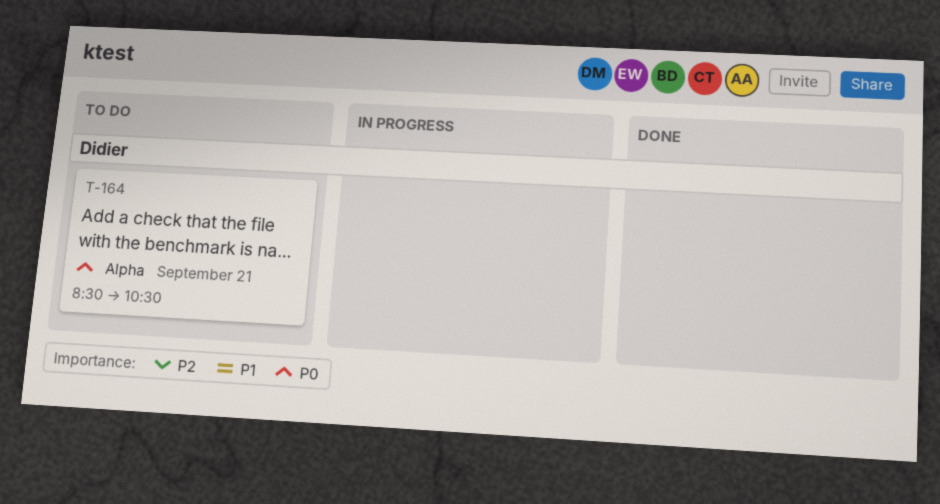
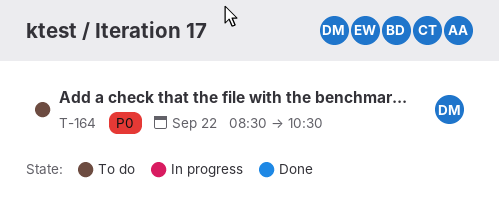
T-164, day: Sep 21 -> Sep 22

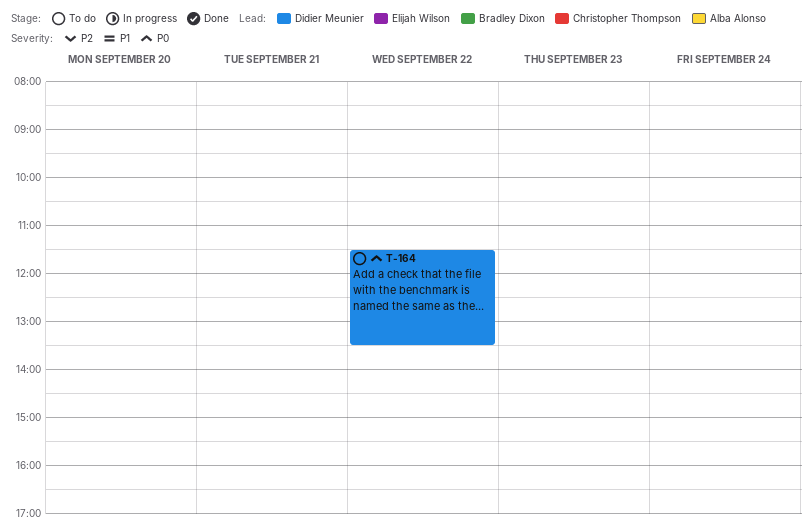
T-164, begins: 08:30 -> 11:30
T-164, ends: 10:30 -> 13:30

